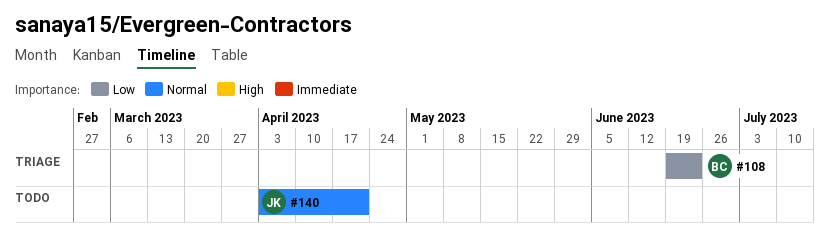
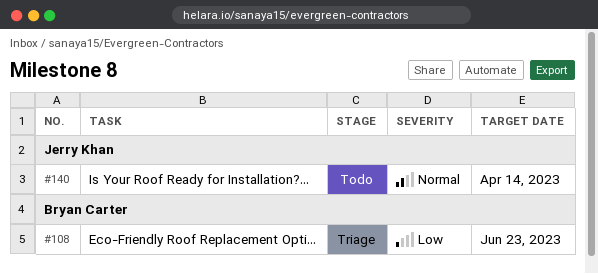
#140, due: Apr 21 -> Apr 14

